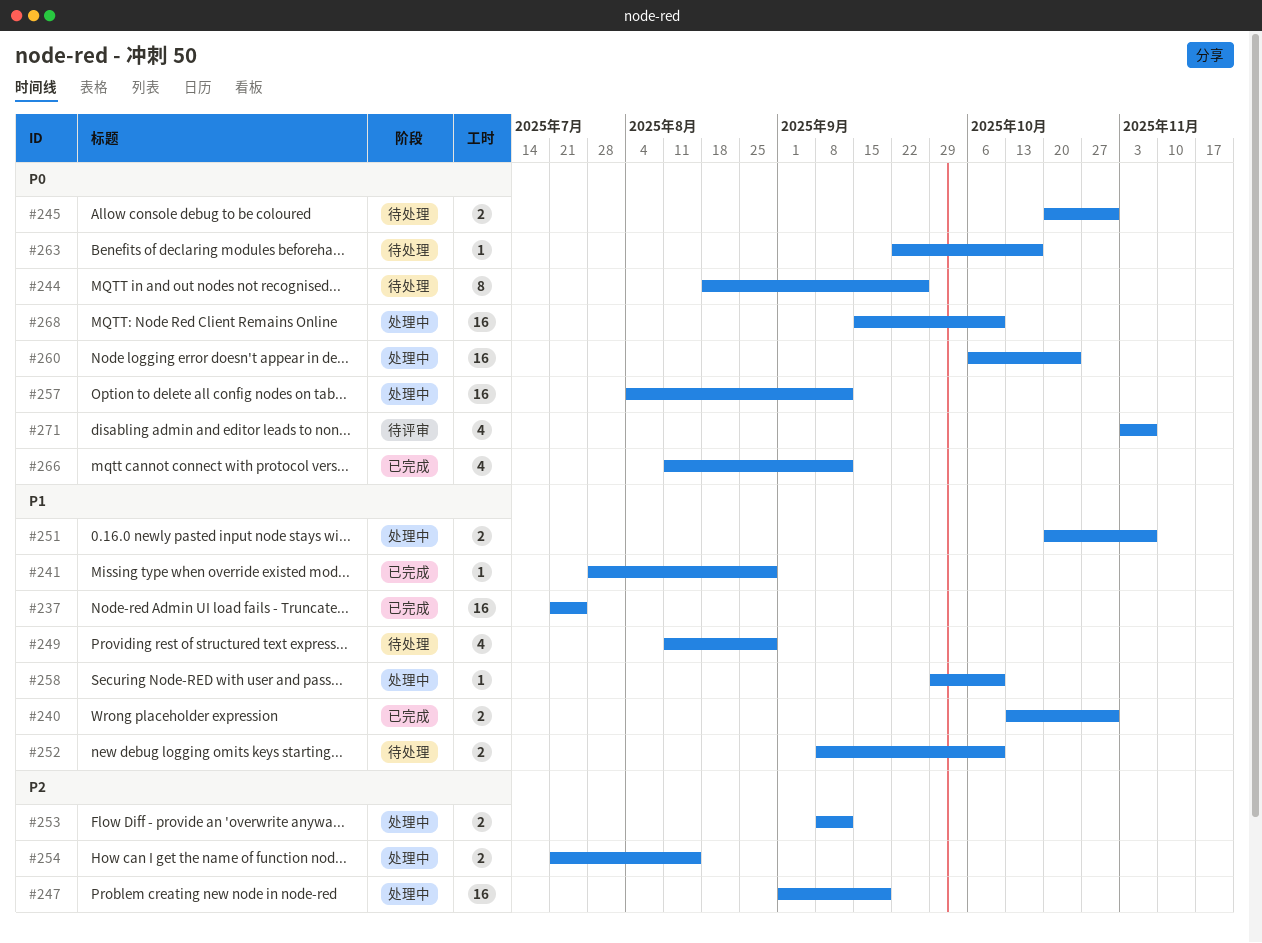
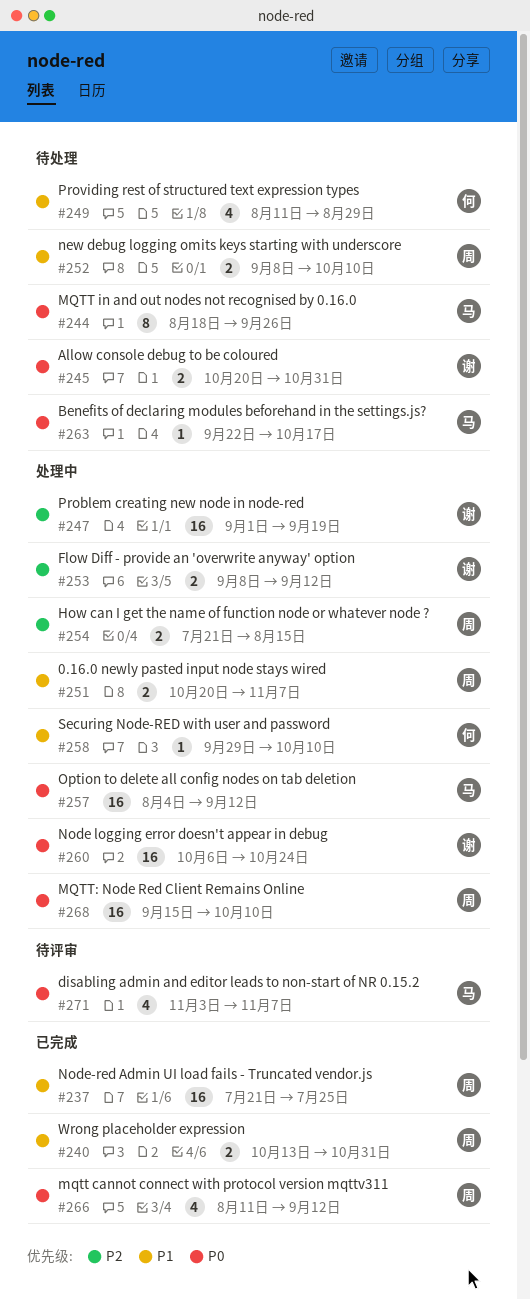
#241: present -> none

